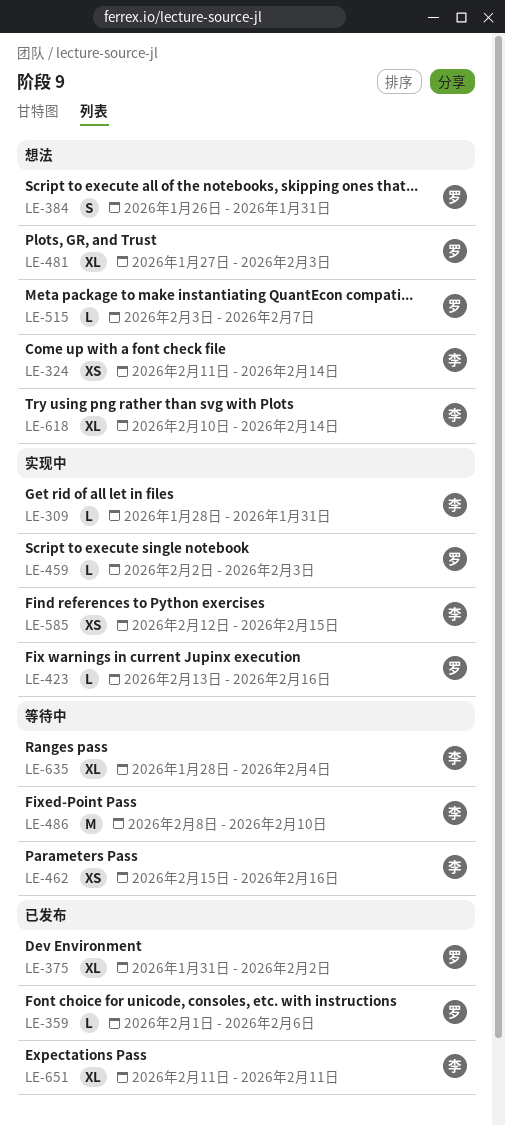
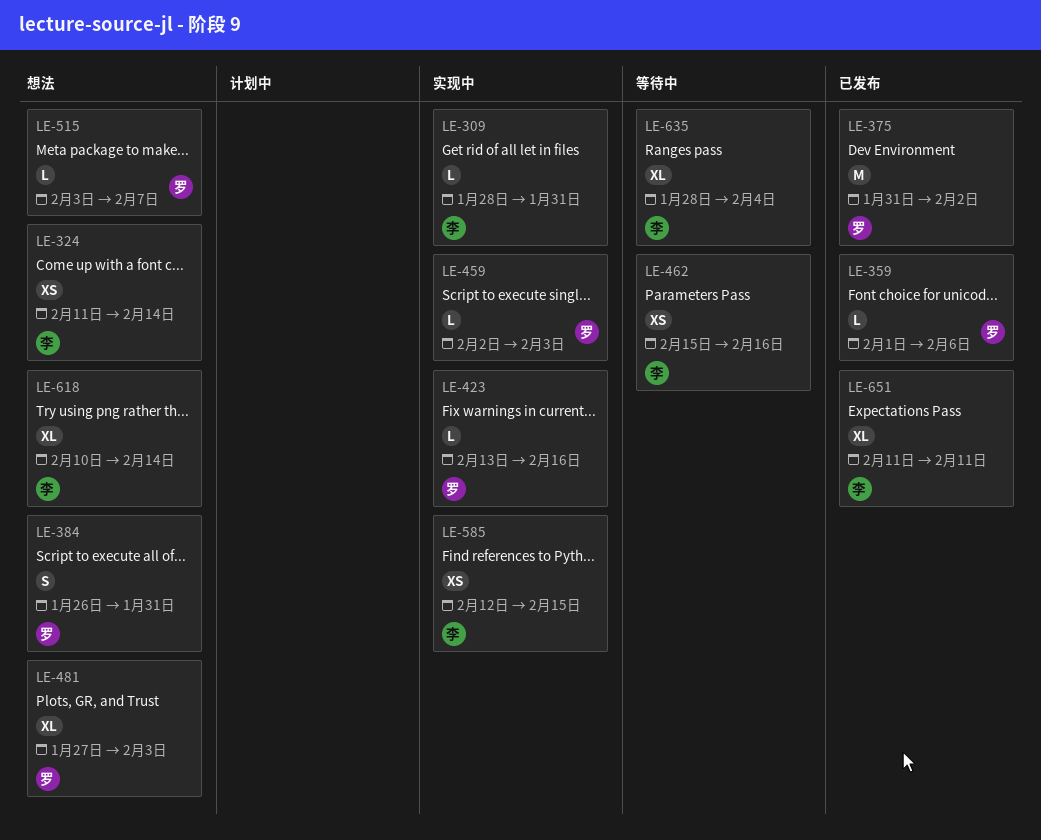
LE-375, estimate: XL -> M
LE-486: present -> none

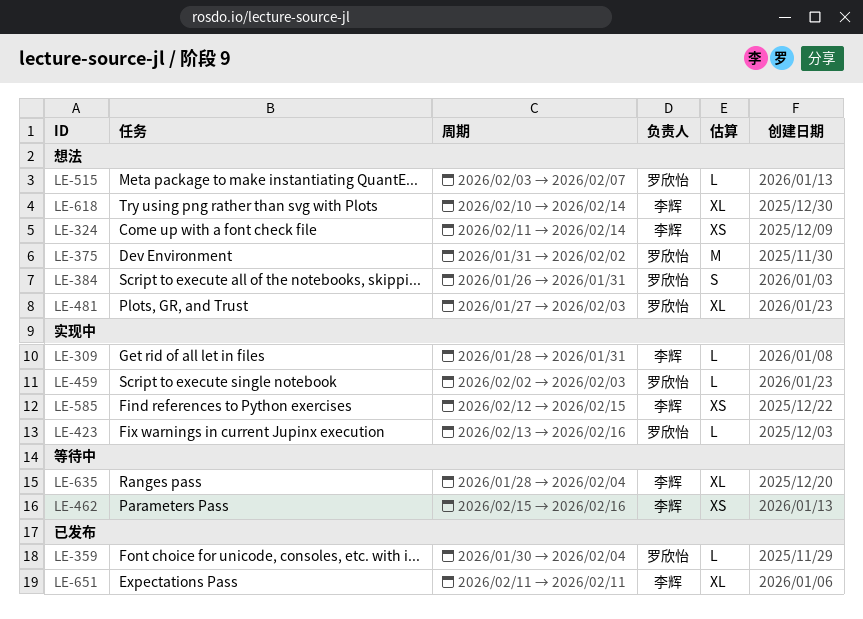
LE-359, start: Feb 1 -> Jan 30
LE-359, due: Feb 6 -> Feb 4
LE-375, status: 已发布 -> 想法

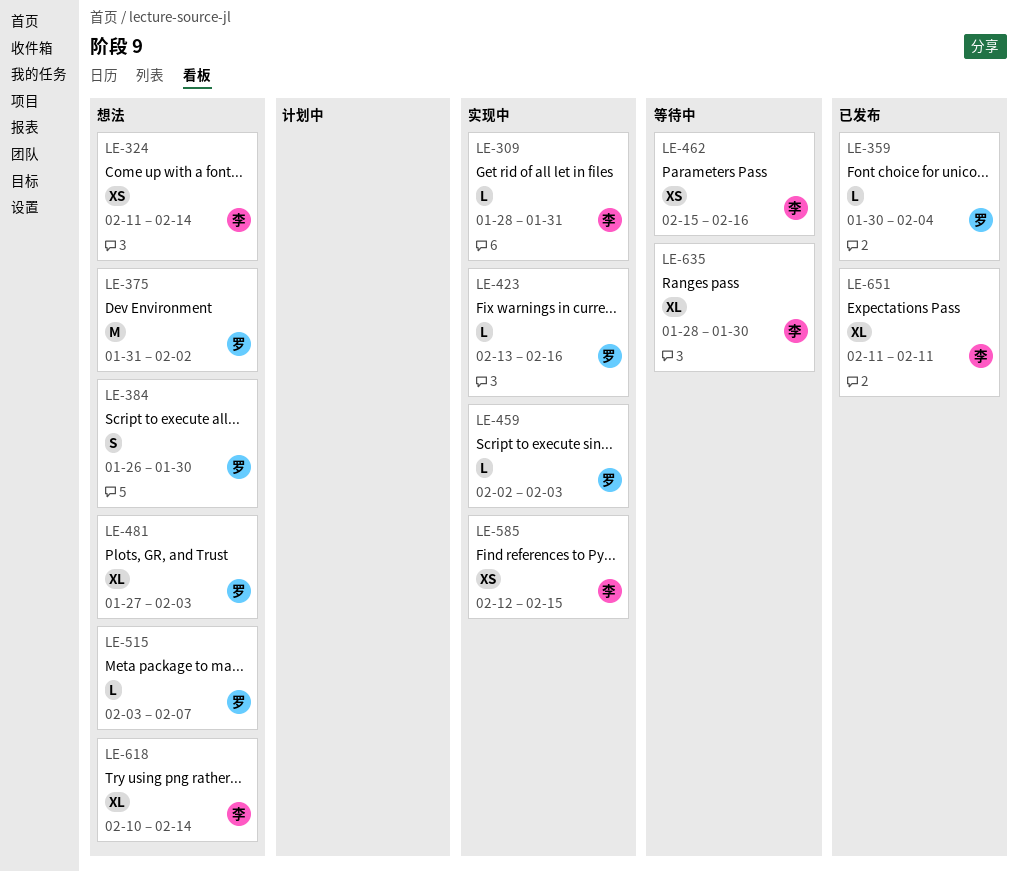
LE-384, due: Jan 31 -> Jan 30
LE-635, due: Feb 4 -> Jan 30

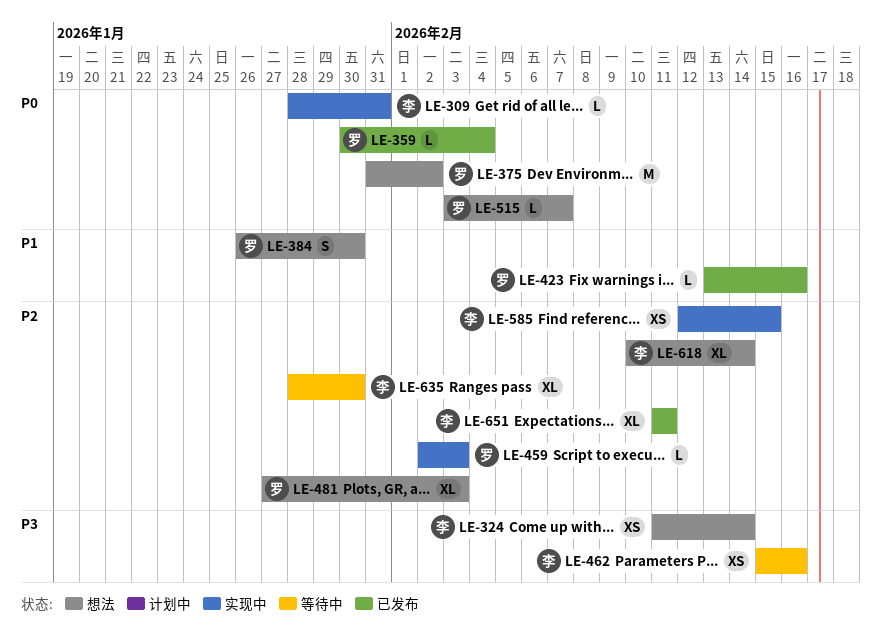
LE-423, status: 实现中 -> 已发布

